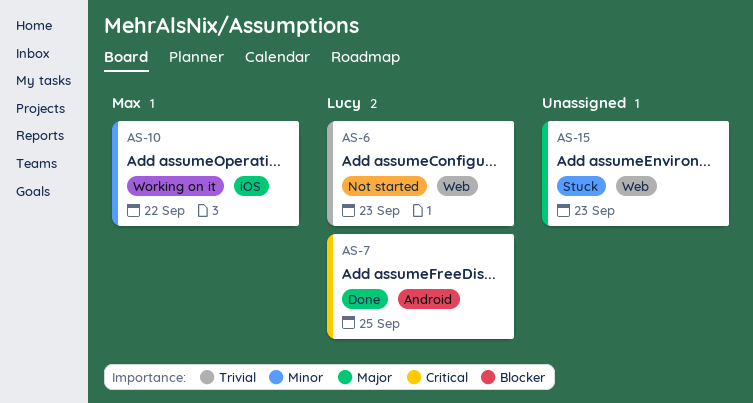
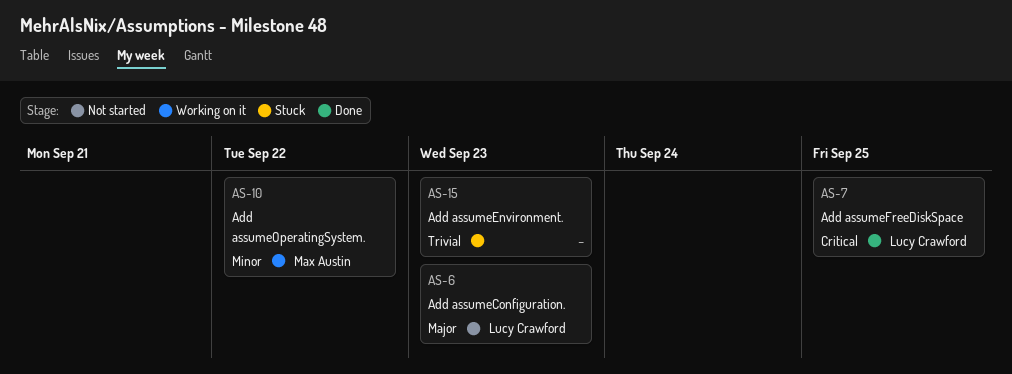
AS-6, priority: Trivial -> Major
AS-15, priority: Major -> Trivial

